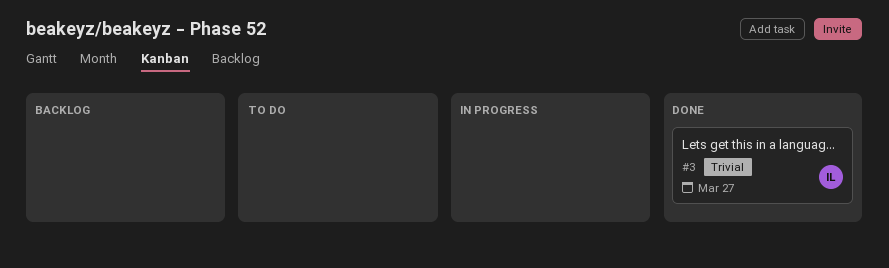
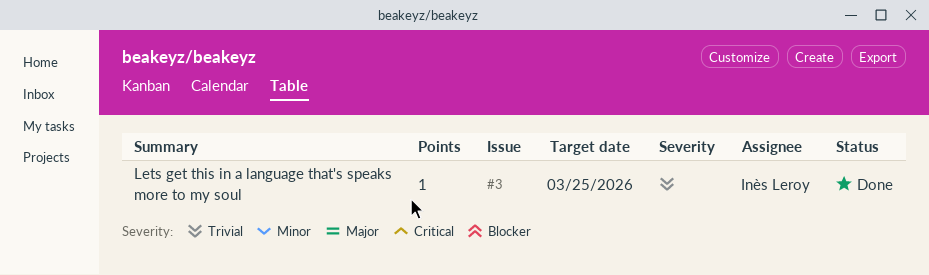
#3, due: Mar 27 -> Mar 25

